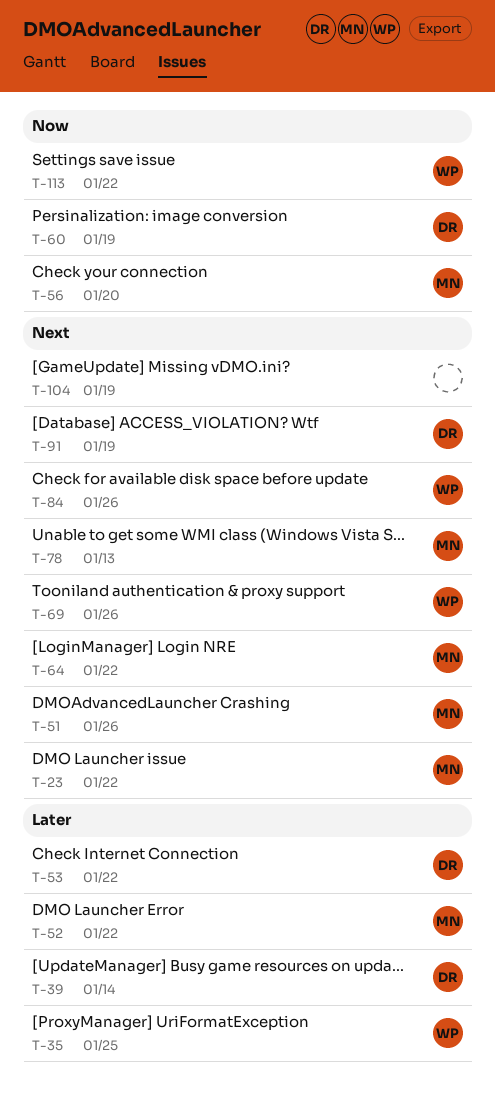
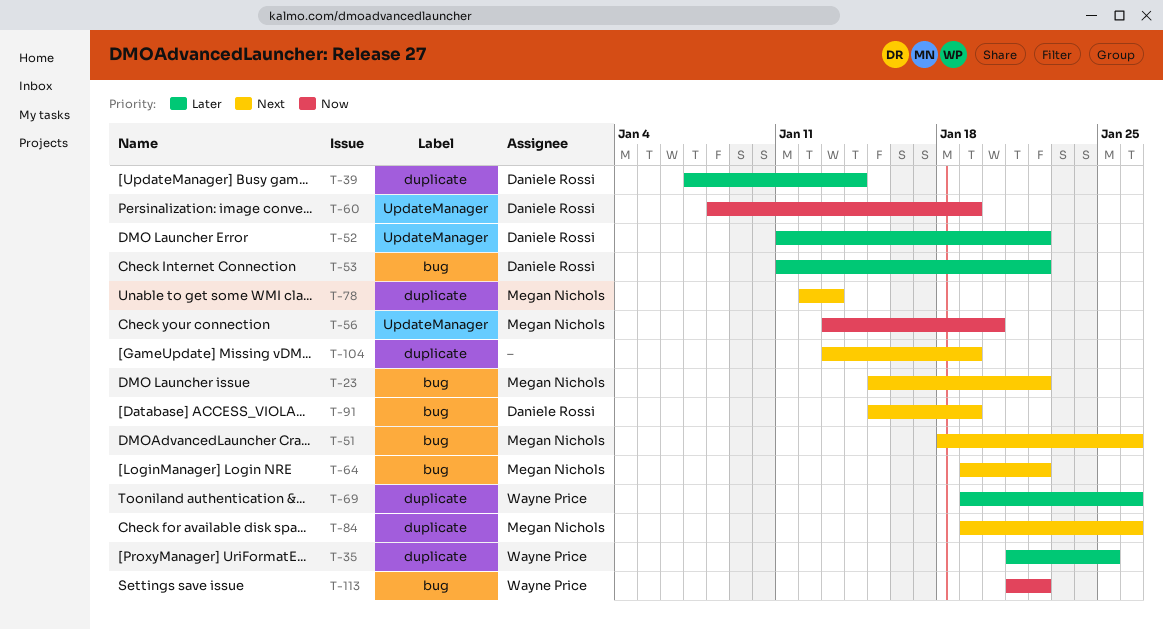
T-52, owner: Megan Nichols -> Daniele Rossi
T-69, priority: Next -> Later
T-84, owner: Wayne Price -> Megan Nichols

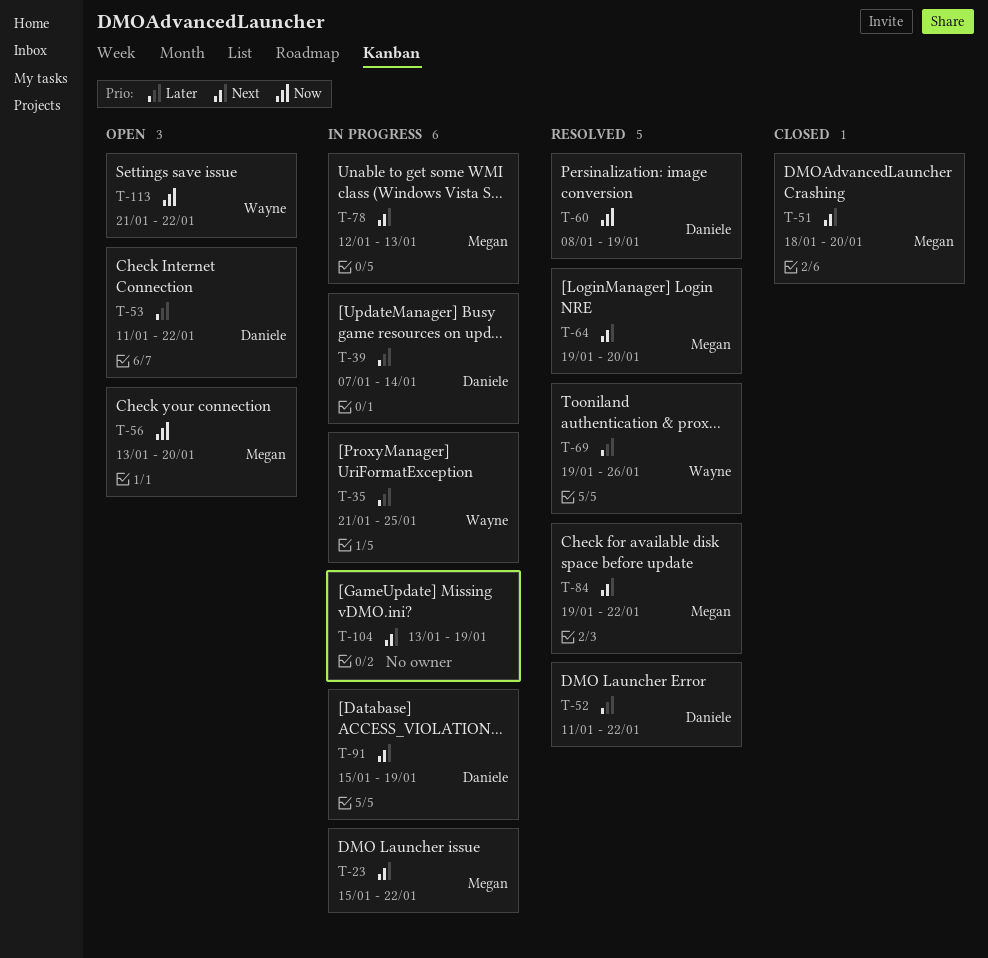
T-51, due: Jan 26 -> Jan 20
T-64, due: Jan 22 -> Jan 20
T-84, due: Jan 26 -> Jan 22

